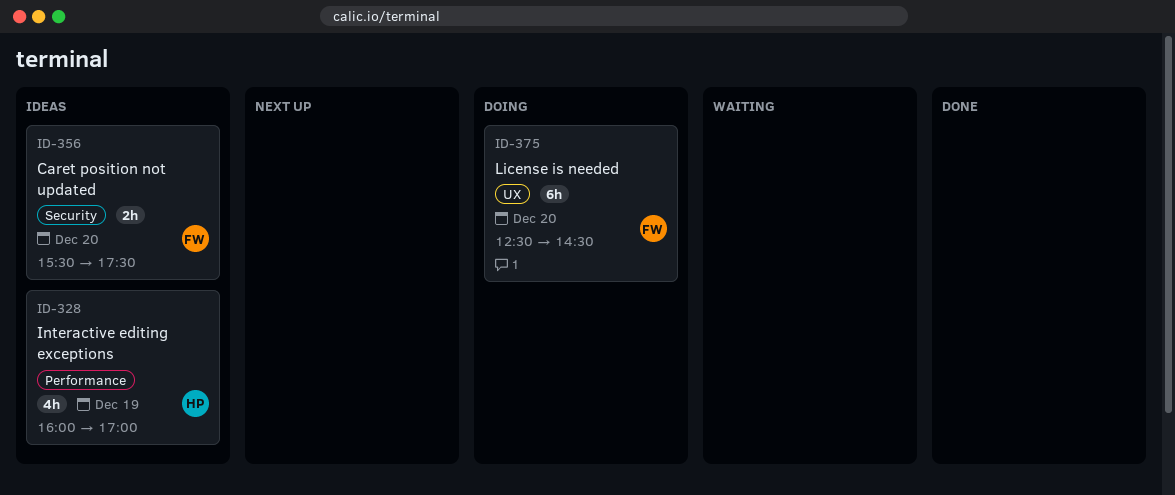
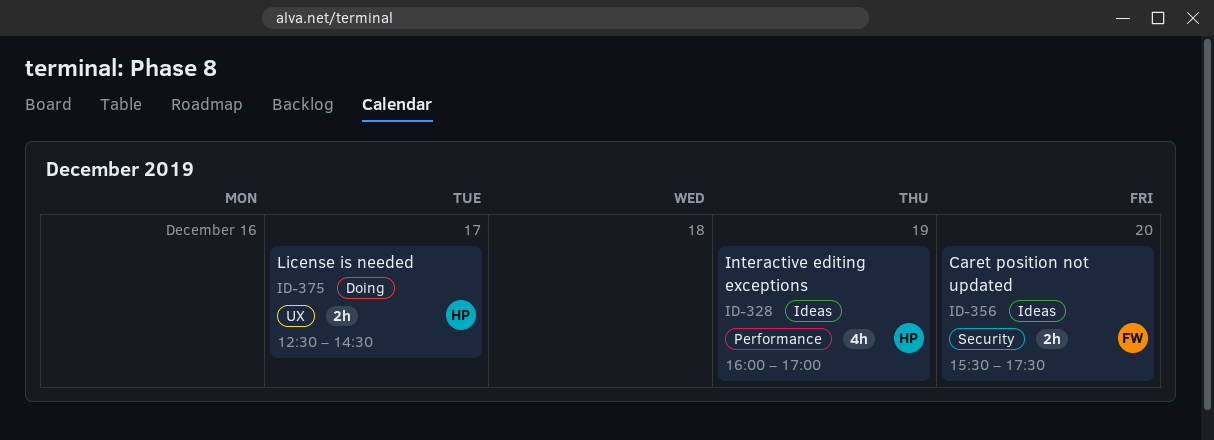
ID-375, owner: FW -> HP
ID-375, estimate: 6h -> 2h
ID-375, day: Dec 20 -> Dec 17

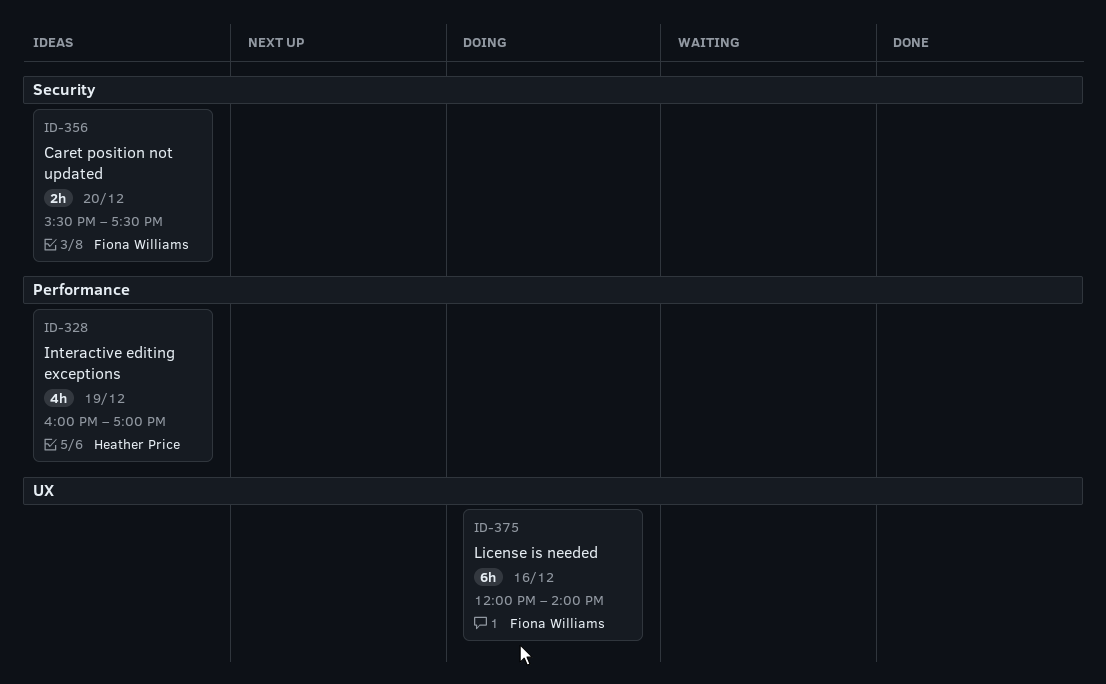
ID-375, owner: Heather Price -> Fiona Williams
ID-375, estimate: 2h -> 6h
ID-375, day: Dec 17 -> Dec 16
ID-375, begins: 12:30 -> 12:00
ID-375, ends: 14:30 -> 14:00

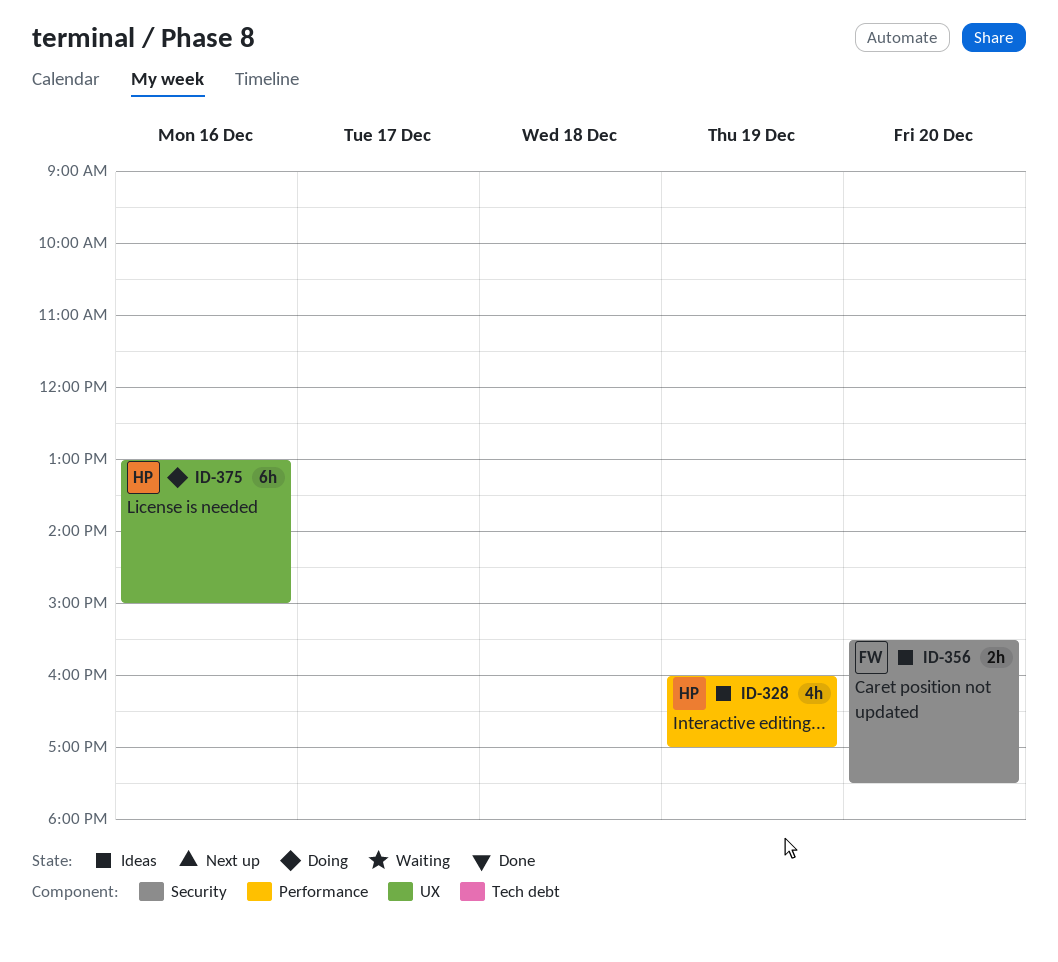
ID-375, owner: Fiona Williams -> Heather Price
ID-375, begins: 12:00 -> 13:00
ID-375, ends: 14:00 -> 15:00

